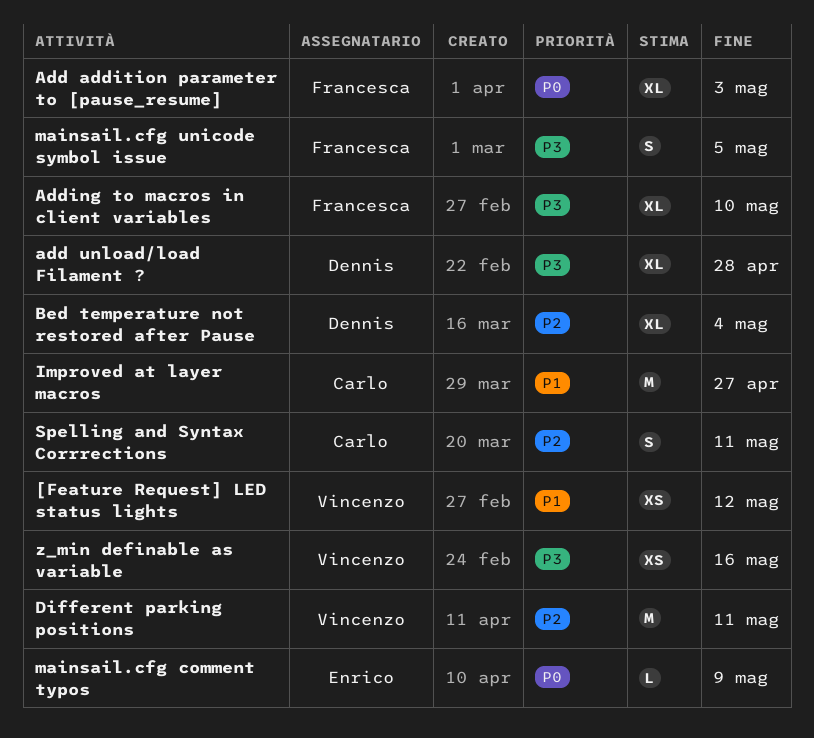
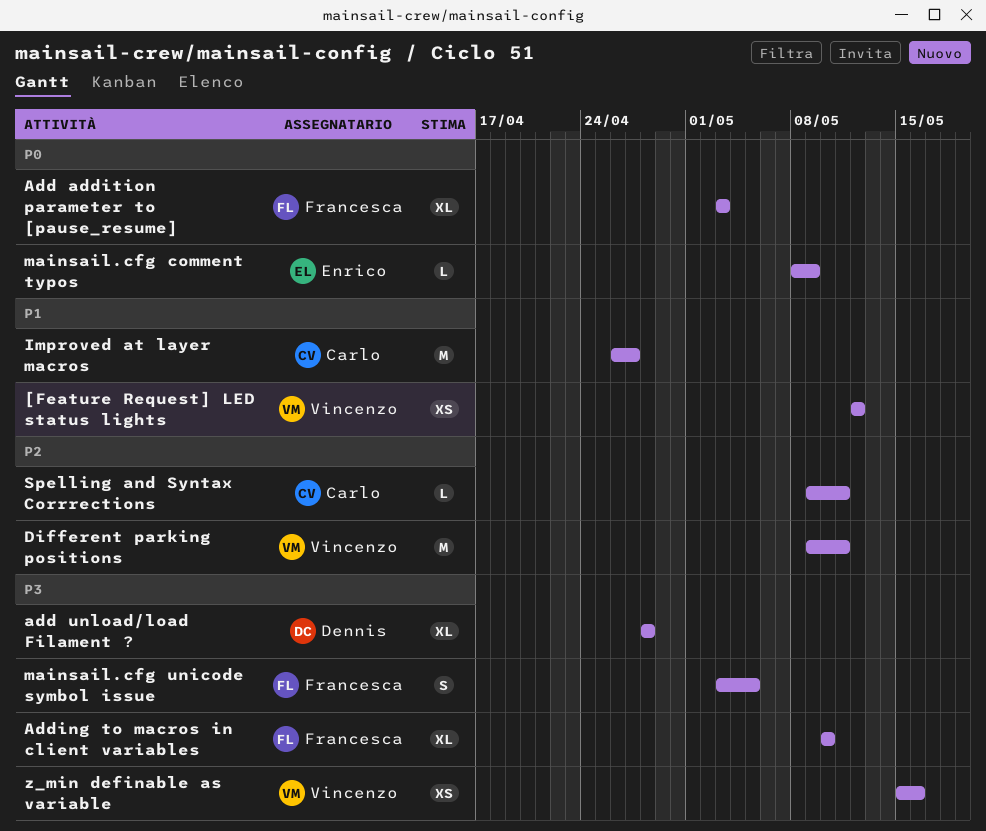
Bed temperature not restored after Pause: present -> none
Spelling and Syntax Corrrections, estimate: S -> L

